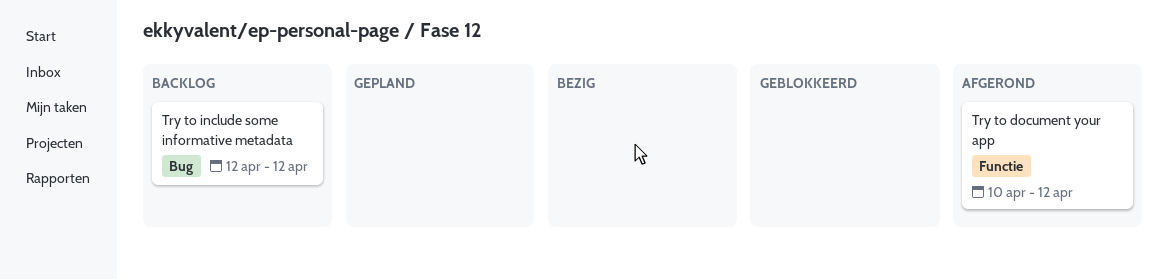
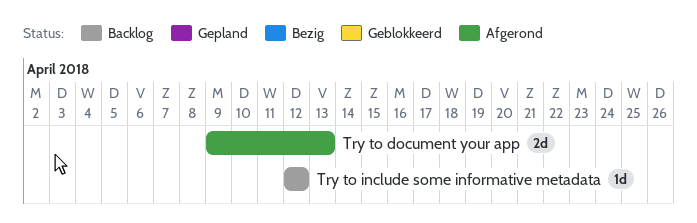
Try to document your app, start: Apr 10 -> Apr 9
Try to document your app, due: Apr 12 -> Apr 13

